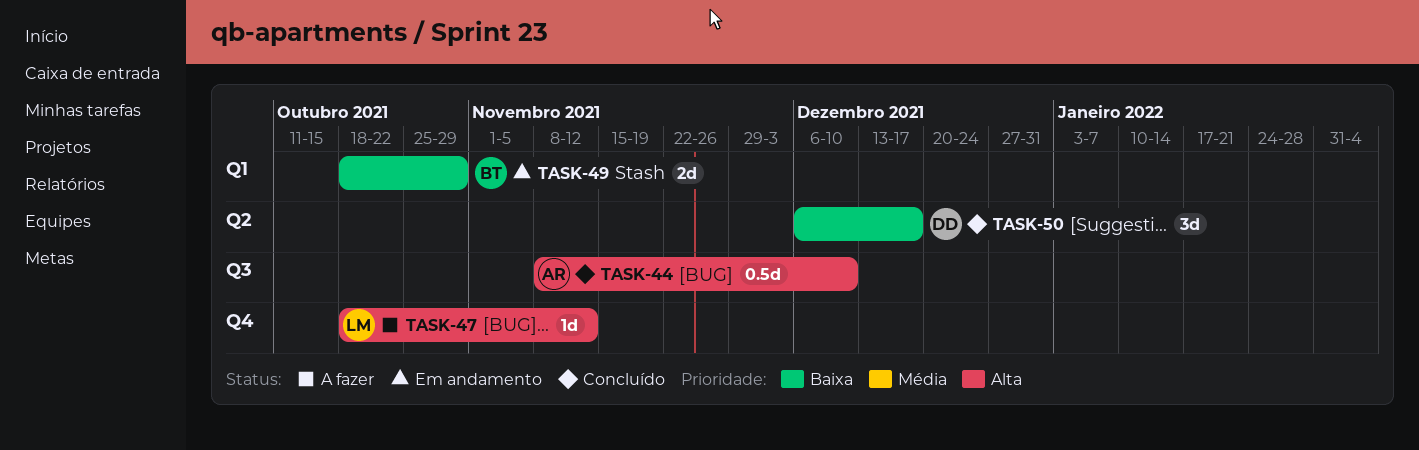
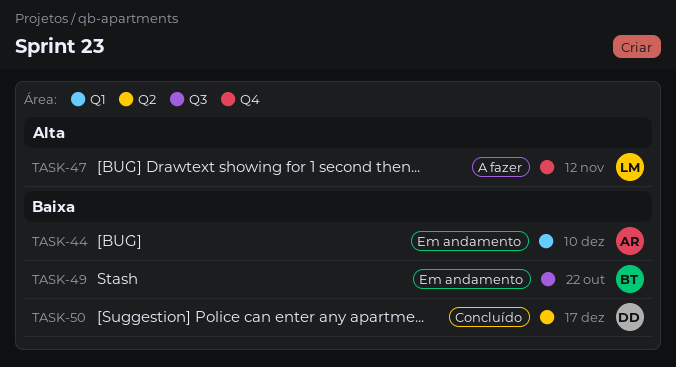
TASK-44, status: Concluído -> Em andamento
TASK-44, priority: Alta -> Baixa
TASK-44, label: Q3 -> Q1
TASK-49, label: Q1 -> Q3
TASK-49, due: Oct 29 -> Oct 22

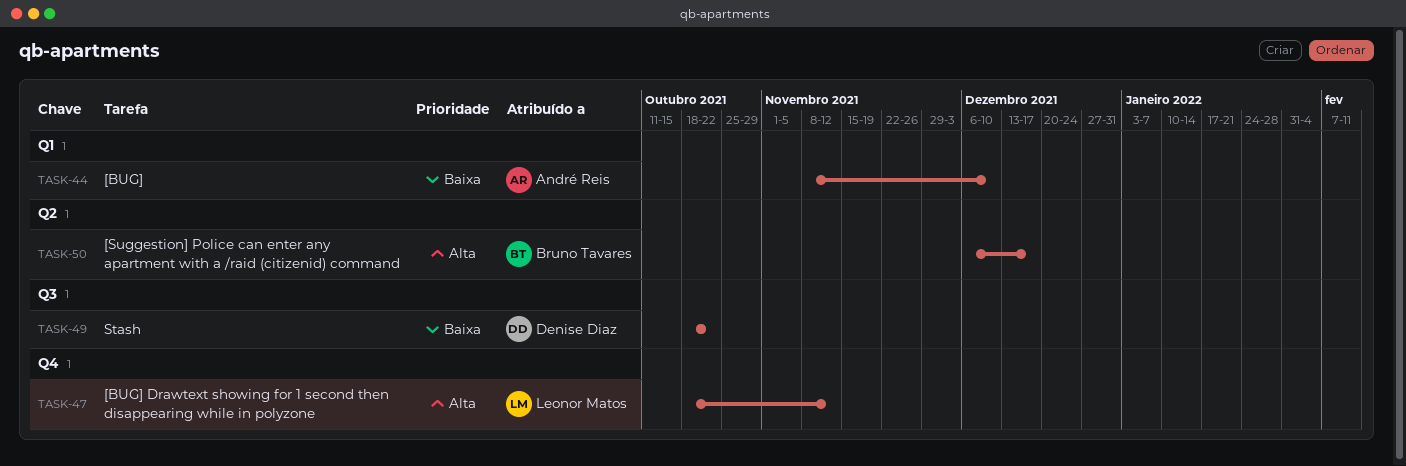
TASK-49, owner: Bruno Tavares -> Denise Diaz
TASK-50, owner: Denise Diaz -> Bruno Tavares
TASK-50, priority: Baixa -> Alta

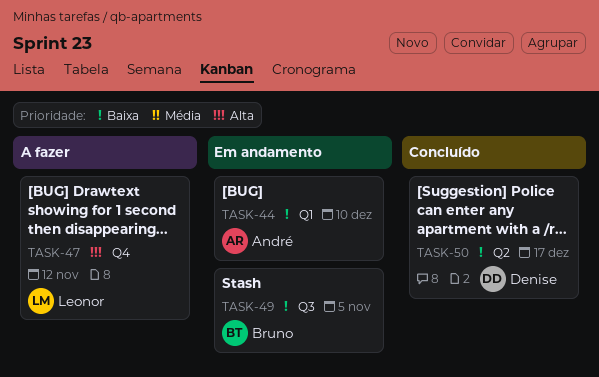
TASK-49, owner: Denise Diaz -> Bruno Tavares
TASK-49, due: Oct 22 -> Nov 5
TASK-50, owner: Bruno Tavares -> Denise Diaz
TASK-50, priority: Alta -> Baixa

